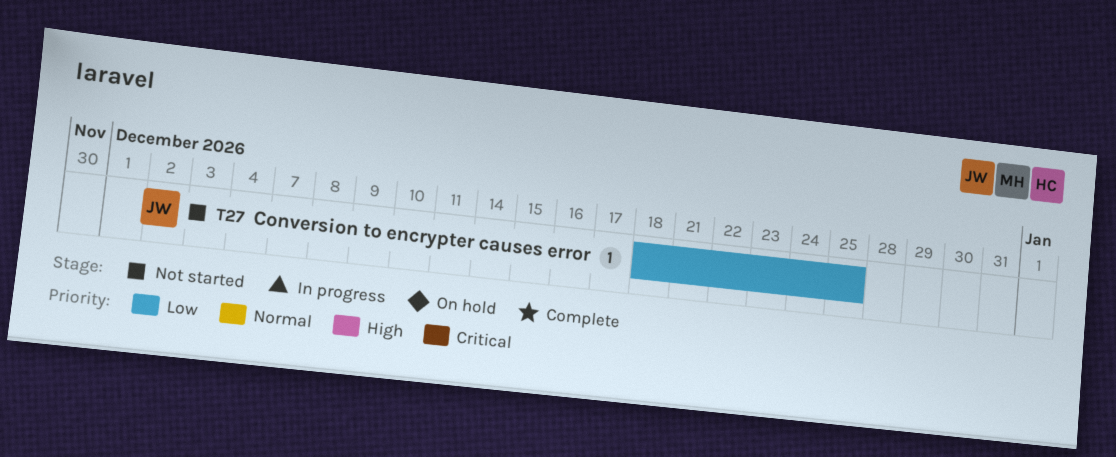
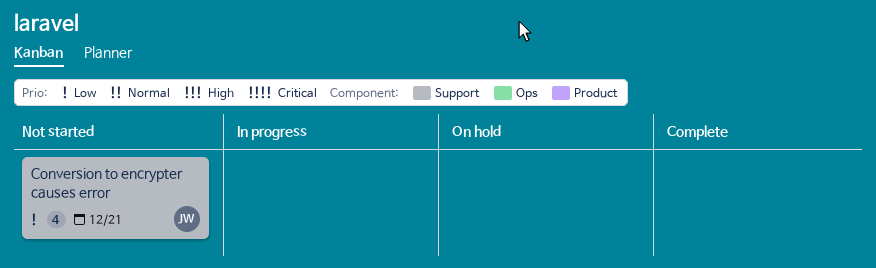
Conversion to encrypter causes error, estimate: 1 -> 4
Conversion to encrypter causes error, due: Dec 25 -> Dec 21

